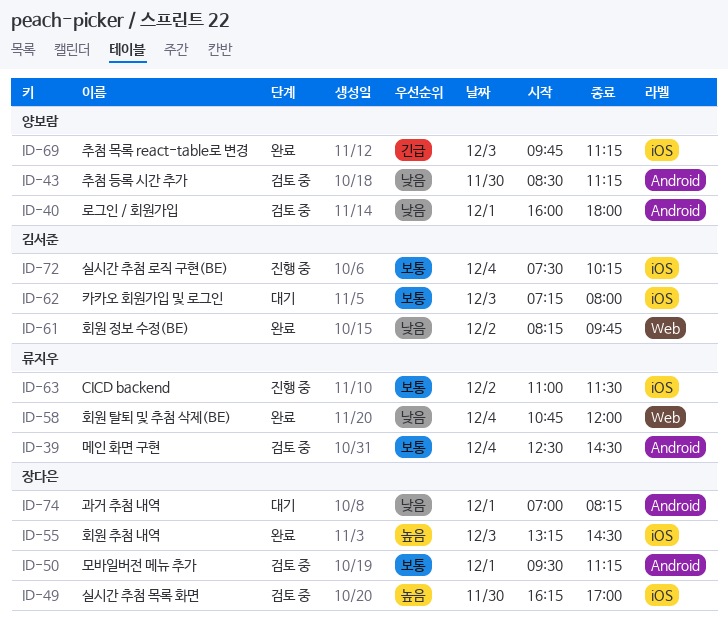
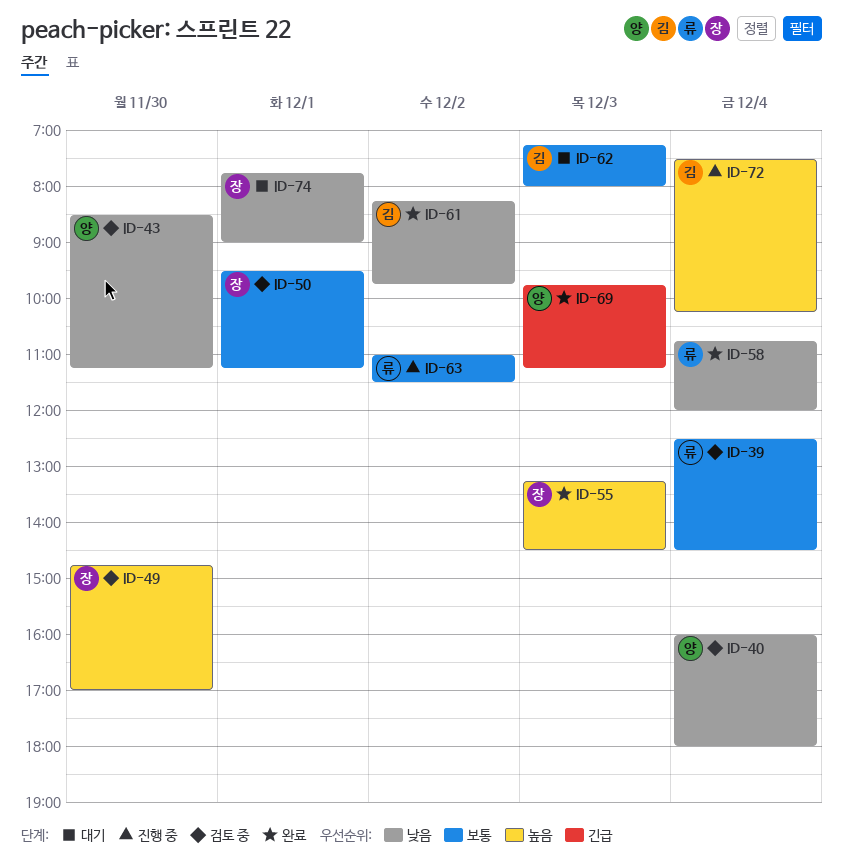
ID-40, day: Dec 1 -> Dec 4
ID-49, begins: 16:15 -> 14:45
ID-72, priority: 보통 -> 높음
ID-74, begins: 07:00 -> 07:45
ID-74, ends: 08:15 -> 09:00

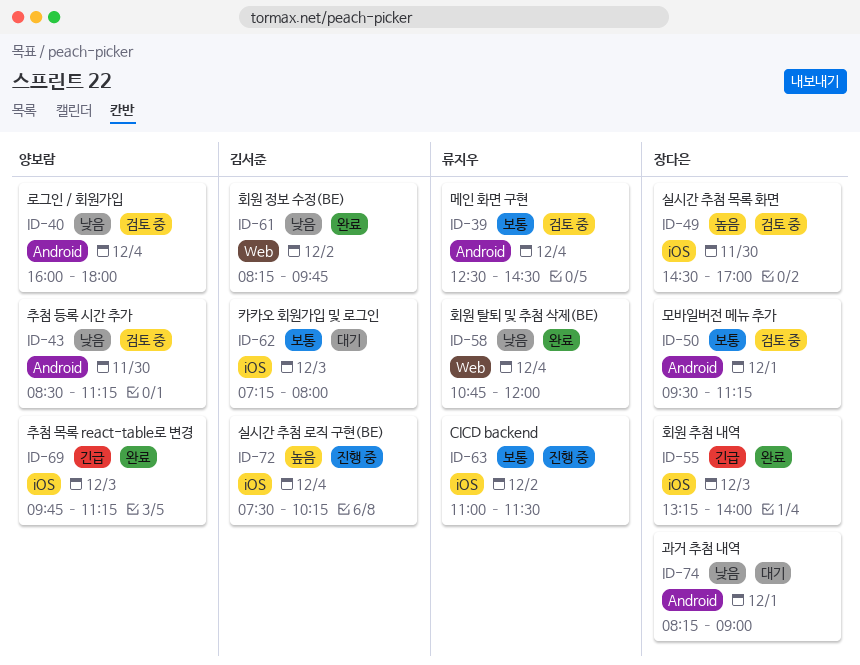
ID-49, begins: 14:45 -> 14:30
ID-55, priority: 높음 -> 긴급
ID-55, ends: 14:30 -> 14:00
ID-74, begins: 07:45 -> 08:15

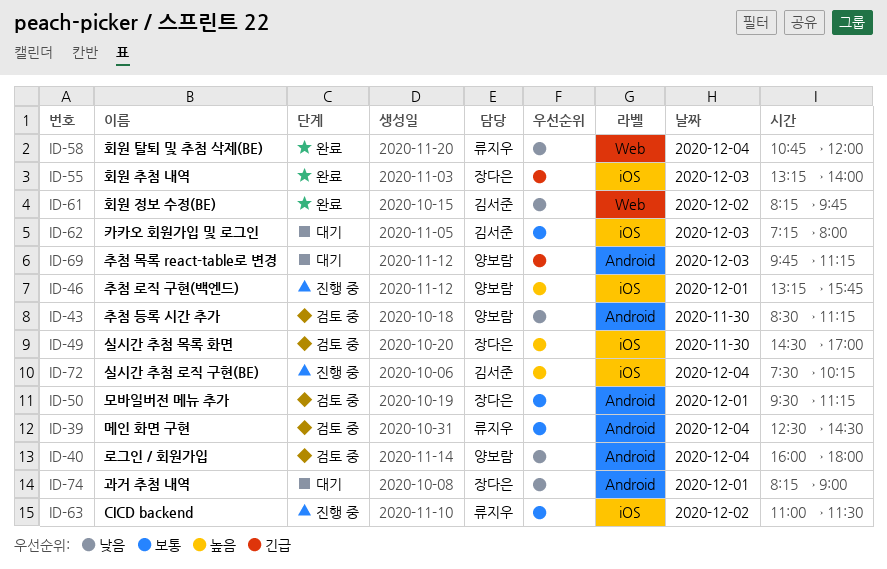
ID-46: none -> present
ID-69, status: 완료 -> 대기
ID-69, label: iOS -> Android

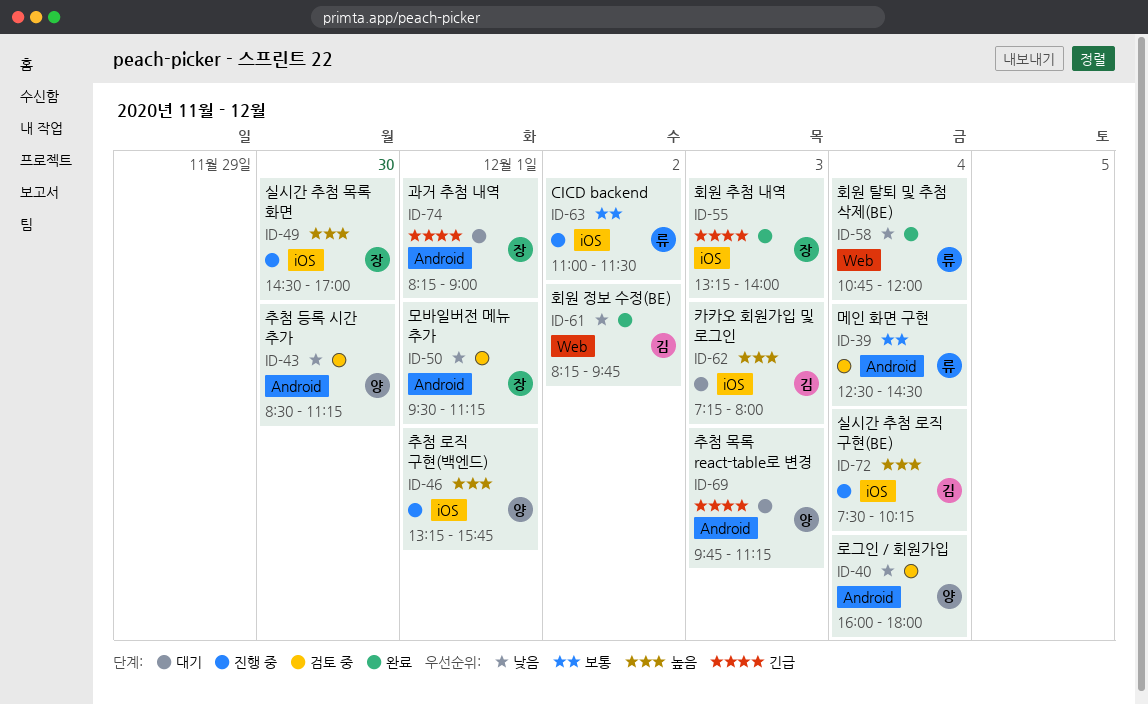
ID-49, status: 검토 중 -> 진행 중
ID-50, priority: 보통 -> 낮음
ID-62, priority: 보통 -> 높음
ID-74, priority: 낮음 -> 긴급

